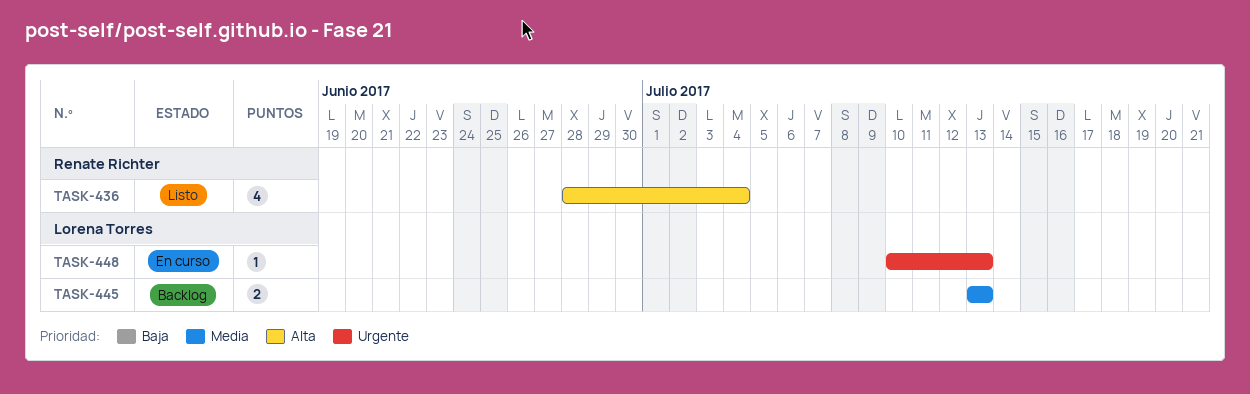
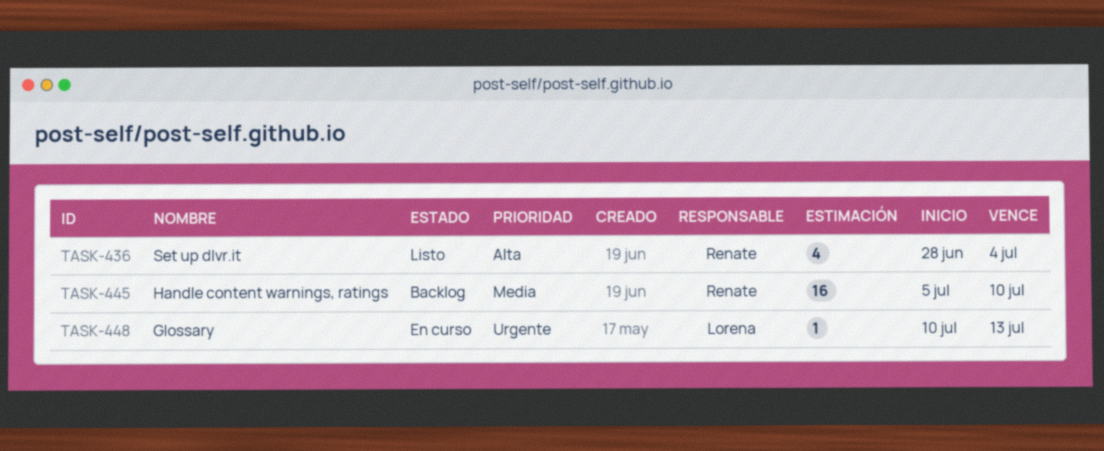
TASK-445, owner: Lorena Torres -> Renate Richter
TASK-445, estimate: 2 -> 16
TASK-445, start: Jul 13 -> Jul 5
TASK-445, due: Jul 13 -> Jul 10

